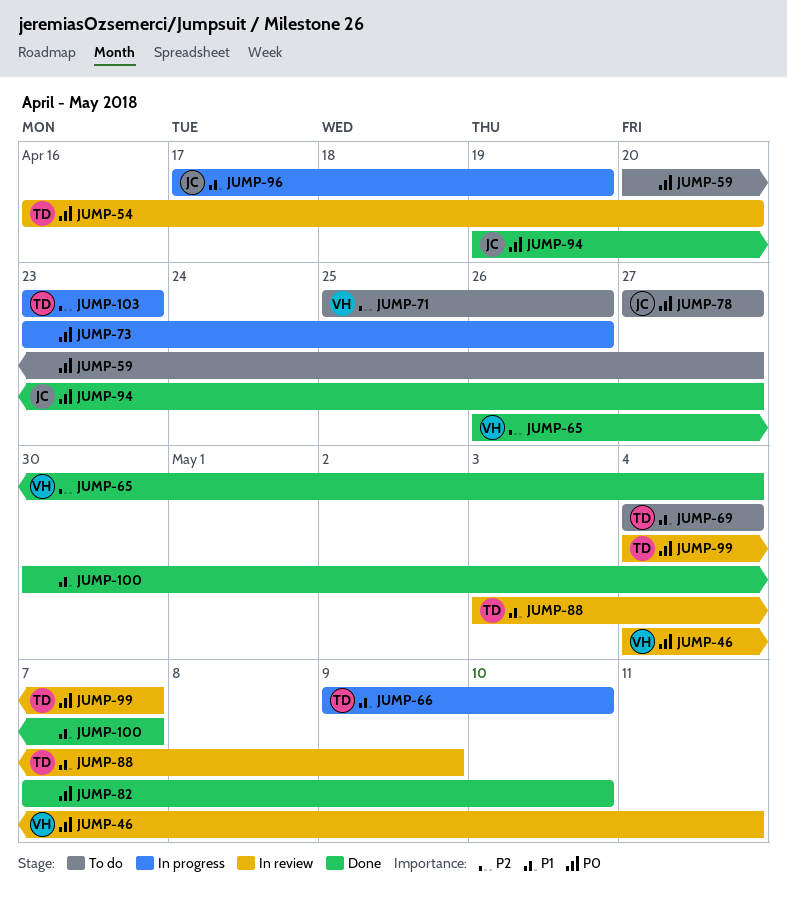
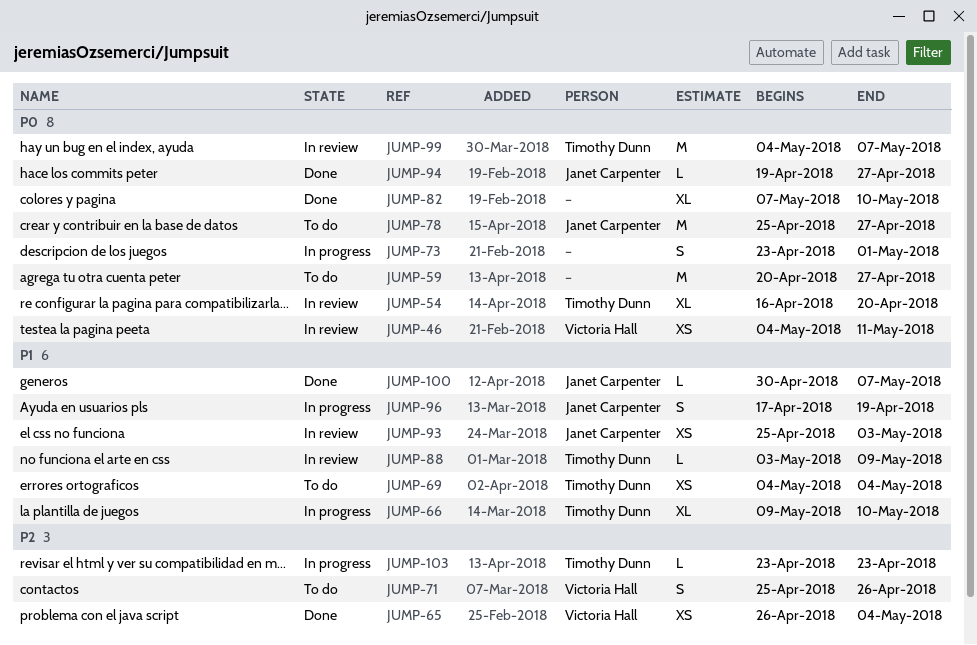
JUMP-73, due: Apr 26 -> May 1
JUMP-78, start: Apr 27 -> Apr 25
JUMP-93: none -> present
JUMP-100, owner: none -> Janet Carpenter

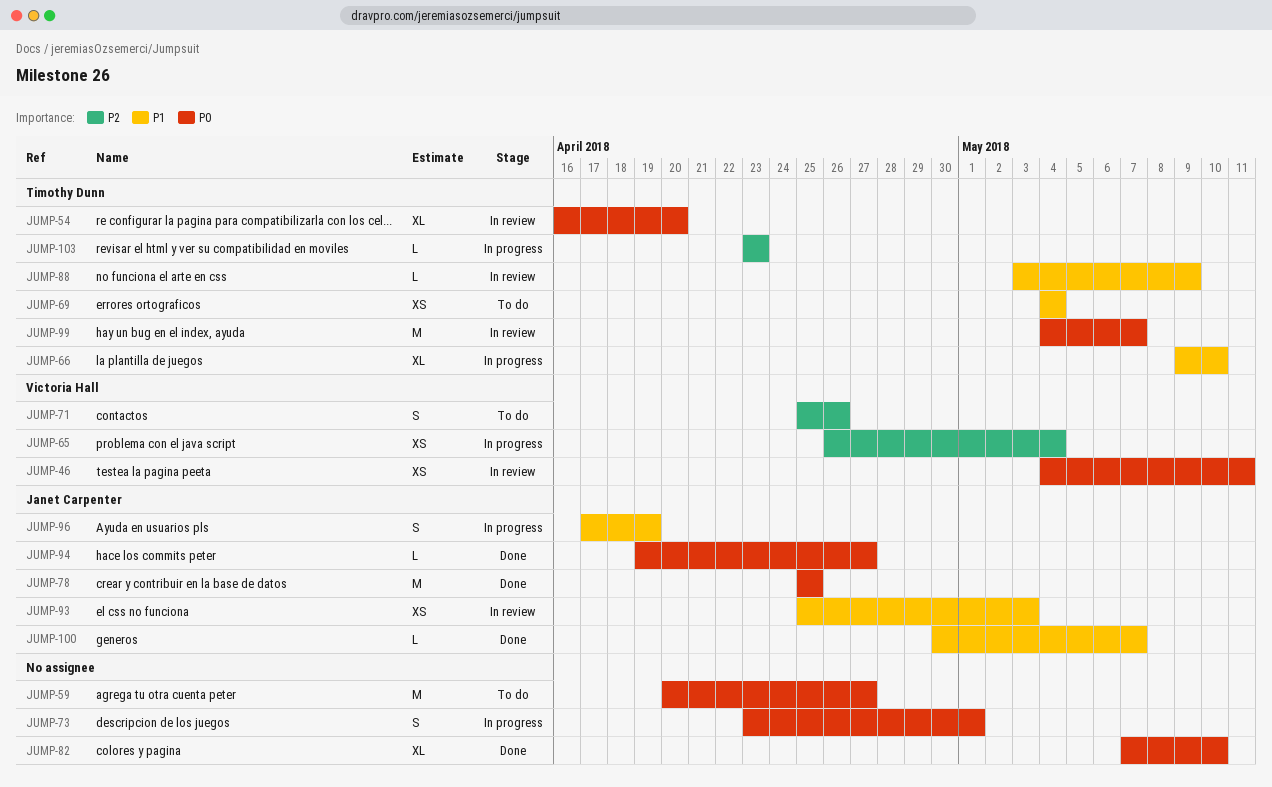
JUMP-65, status: Done -> In progress
JUMP-78, status: To do -> Done
JUMP-78, due: Apr 27 -> Apr 25

